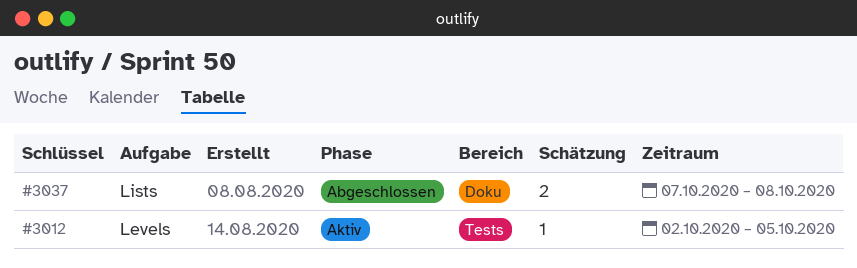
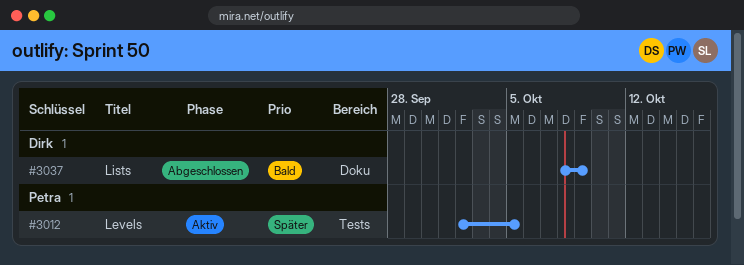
#3037, start: Oct 7 -> Oct 8
#3037, due: Oct 8 -> Oct 9

